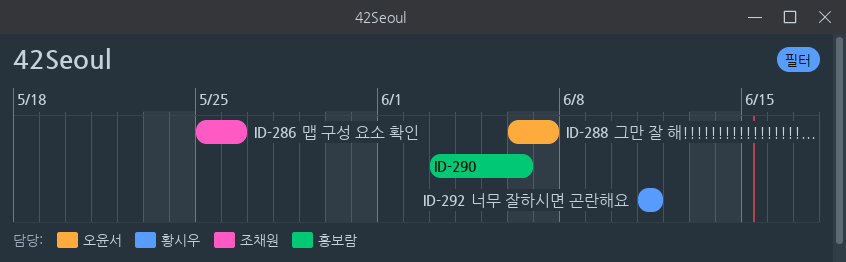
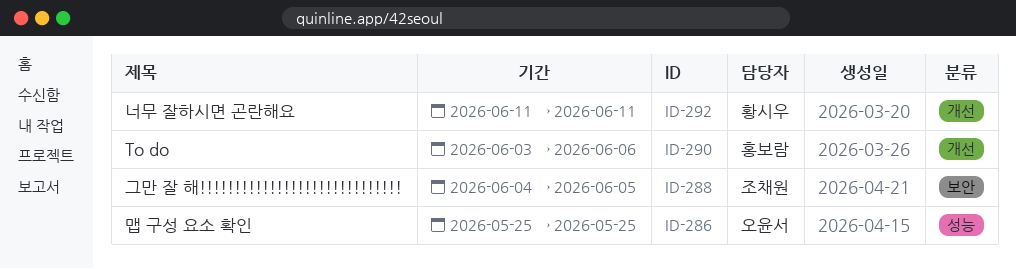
ID-286, owner: 조채원 -> 오윤서
ID-286, due: May 26 -> May 25
ID-288, owner: 오윤서 -> 조채원
ID-288, start: Jun 6 -> Jun 4
ID-288, due: Jun 7 -> Jun 5

